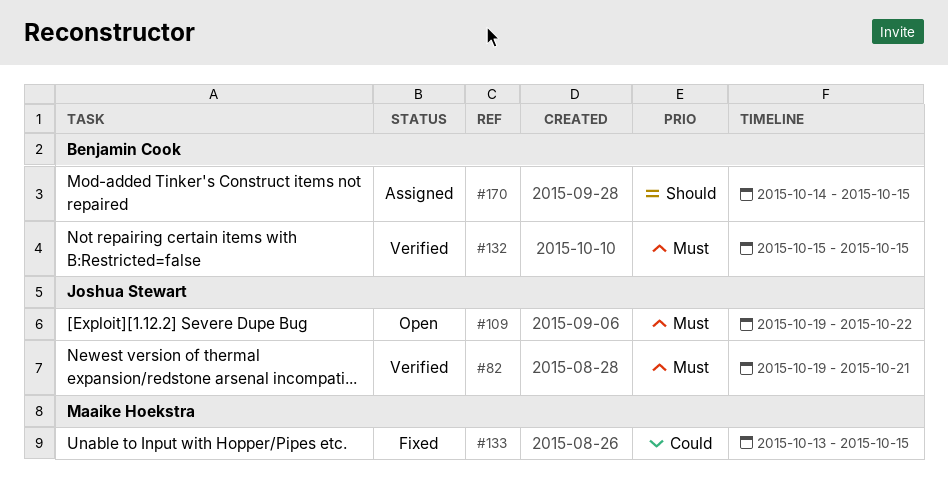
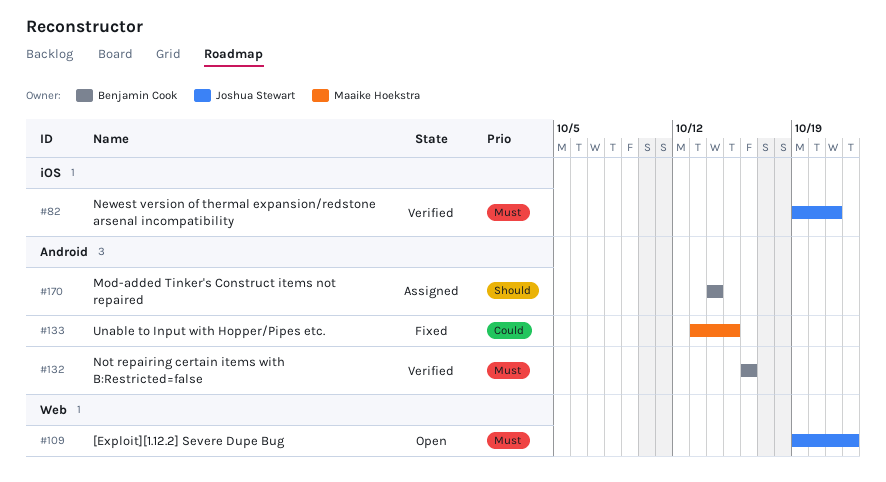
#132, start: Oct 15 -> Oct 16
#132, due: Oct 15 -> Oct 16
#170, due: Oct 15 -> Oct 14

